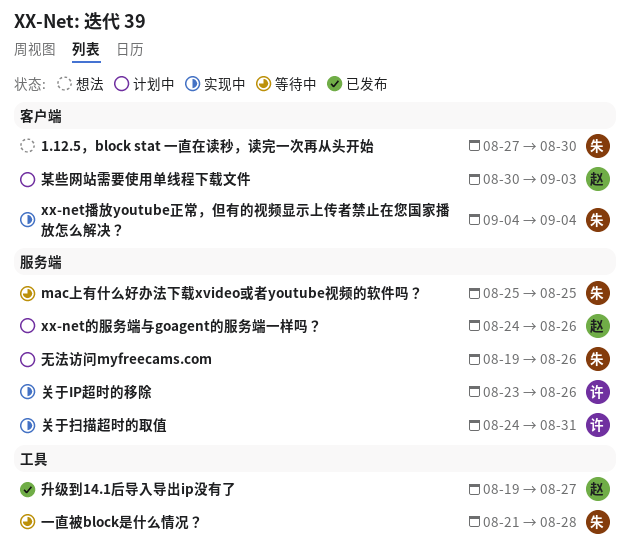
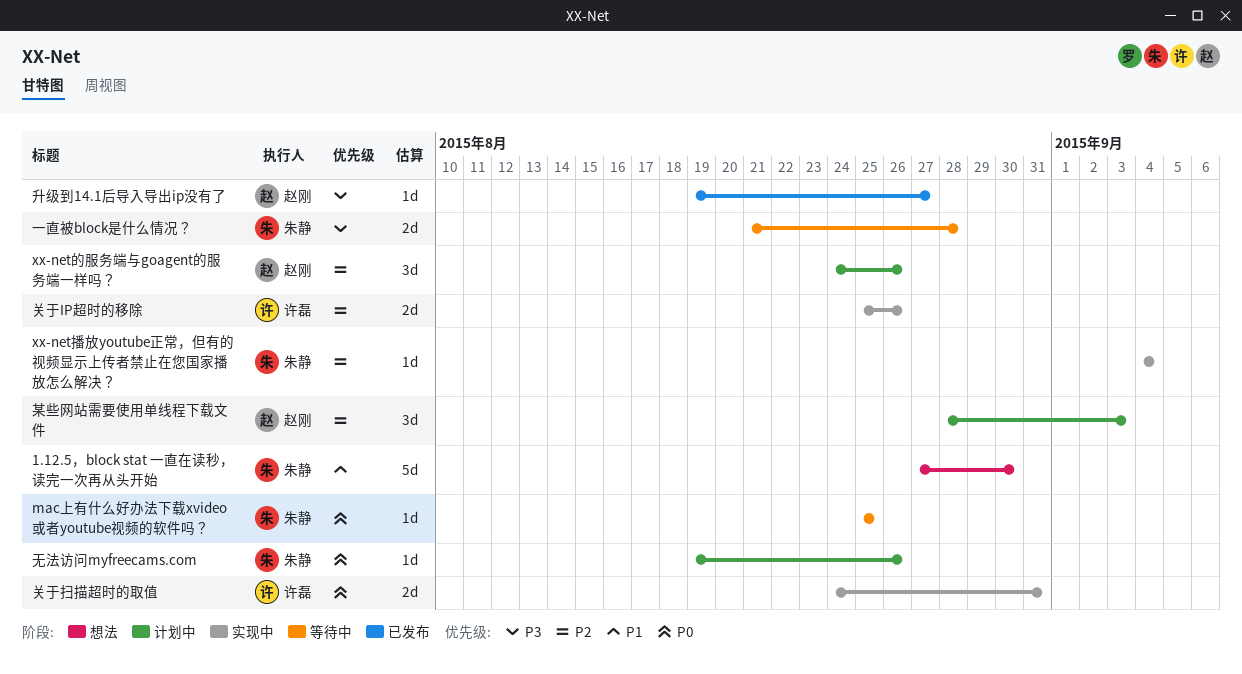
关于IP超时的移除, start: Aug 23 -> Aug 25
某些网站需要使用单线程下载文件, start: Aug 30 -> Aug 28

